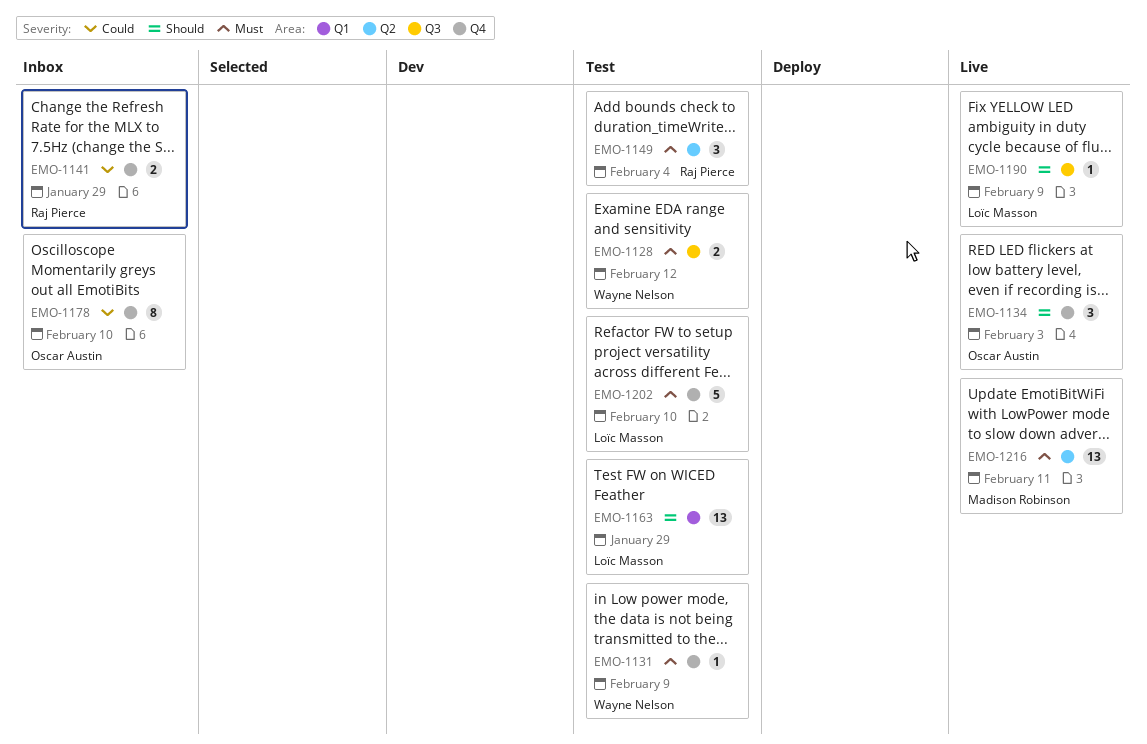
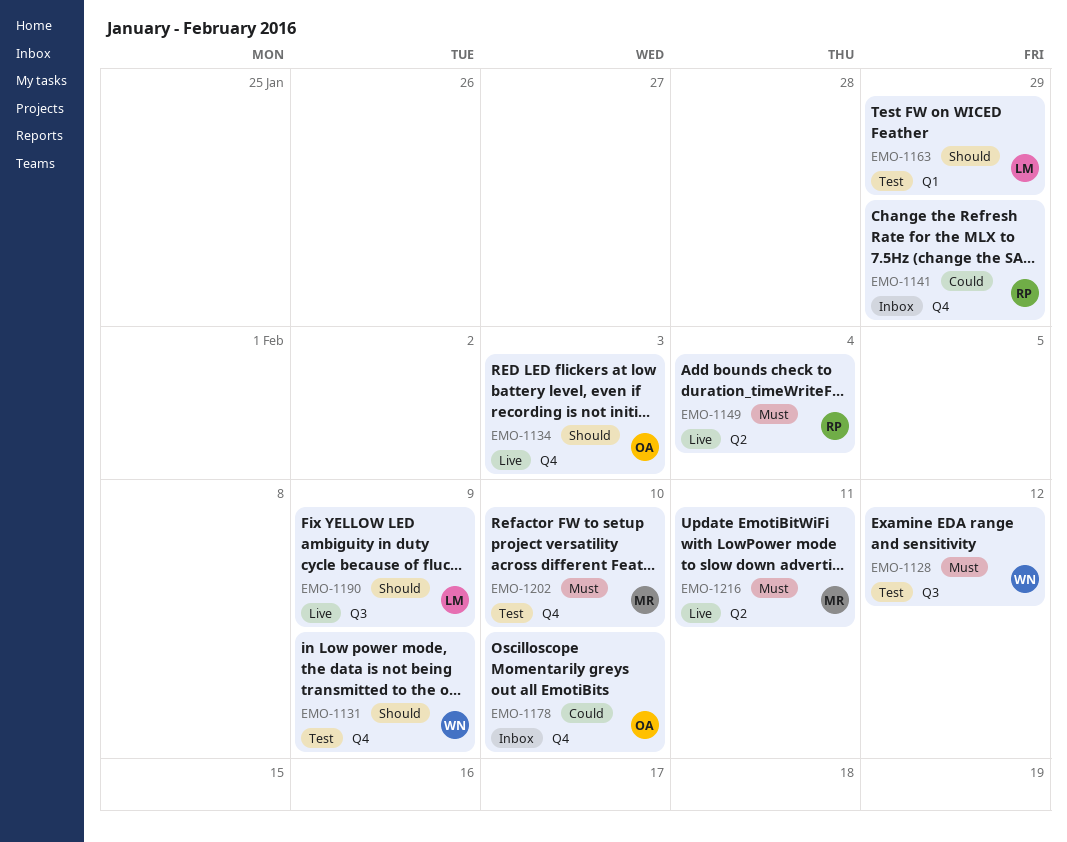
EMO-1131, priority: Must -> Should
EMO-1149, status: Test -> Live
EMO-1202, owner: Loïc Masson -> Madison Robinson

